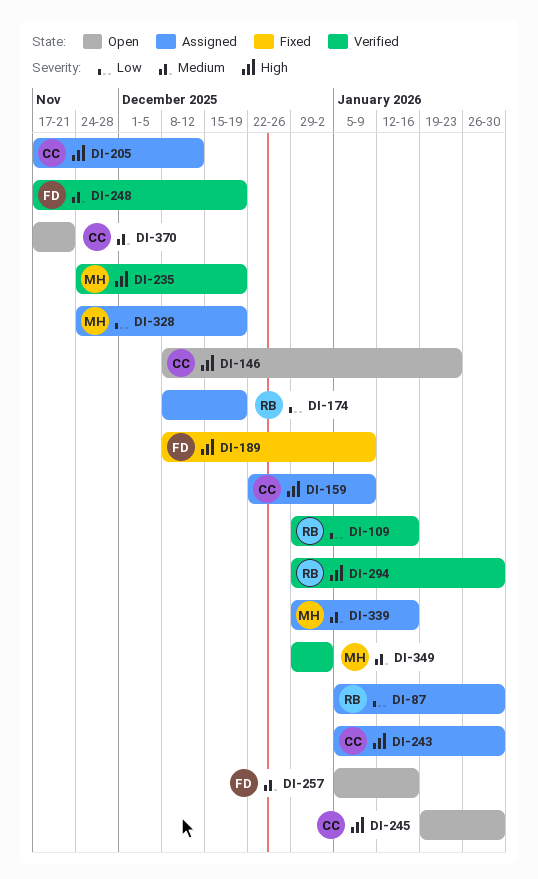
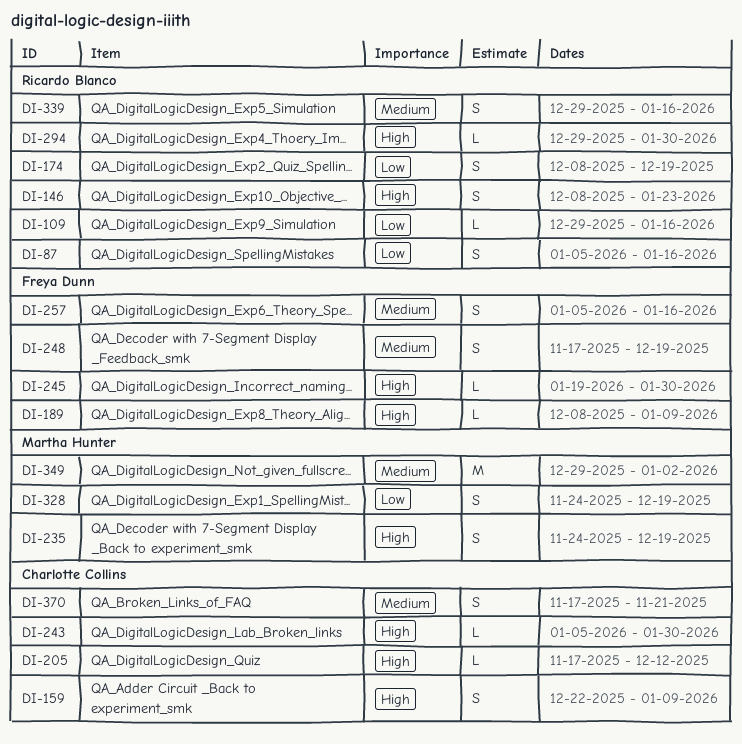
DI-87, due: Jan 30 -> Jan 16
DI-146, owner: Charlotte Collins -> Ricardo Blanco
DI-245, owner: Charlotte Collins -> Freya Dunn
DI-339, owner: Martha Hunter -> Ricardo Blanco

